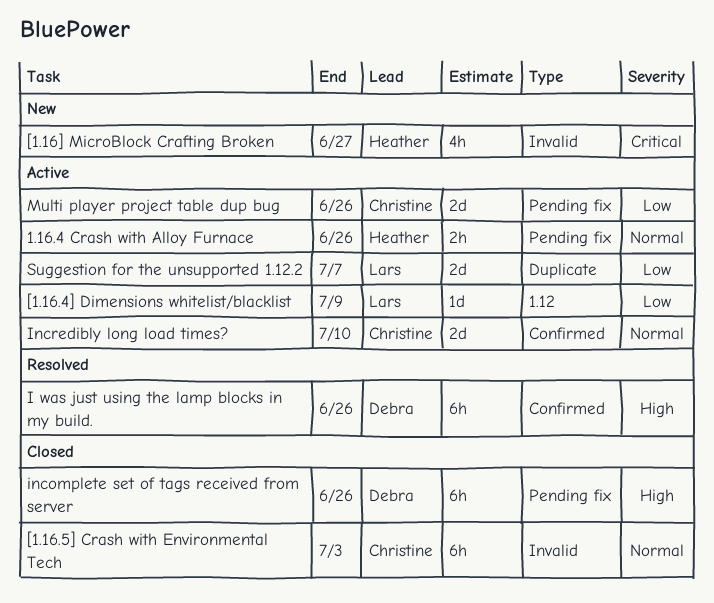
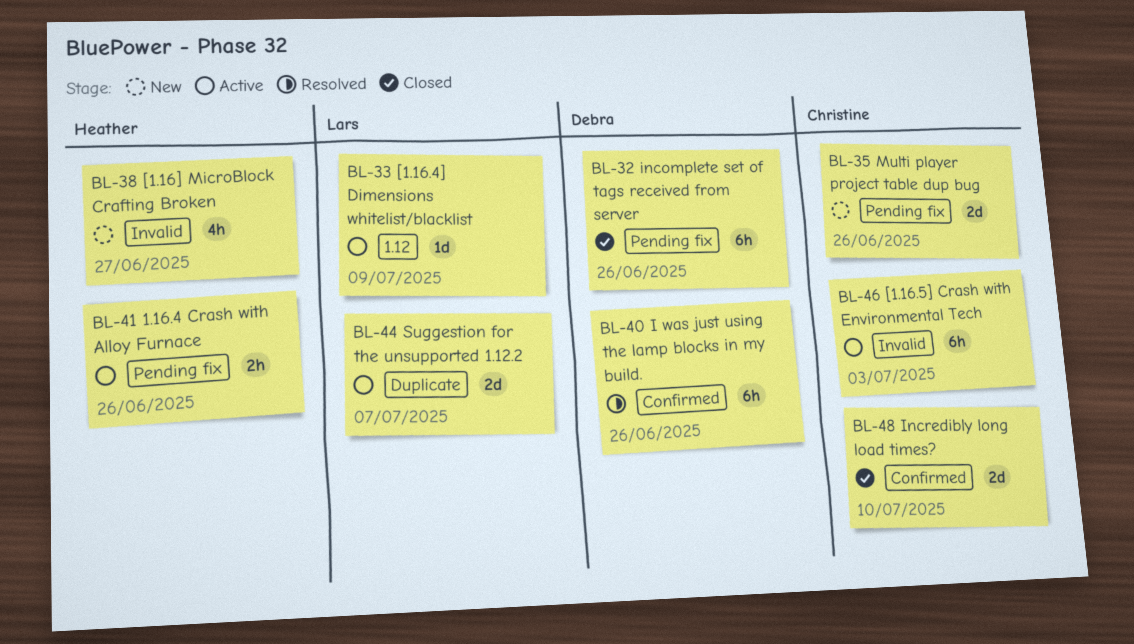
[1.16.5] Crash with Environmental Tech, status: Closed -> Active
Incredibly long load times?, status: Active -> Closed
Multi player project table dup bug, status: Active -> New

